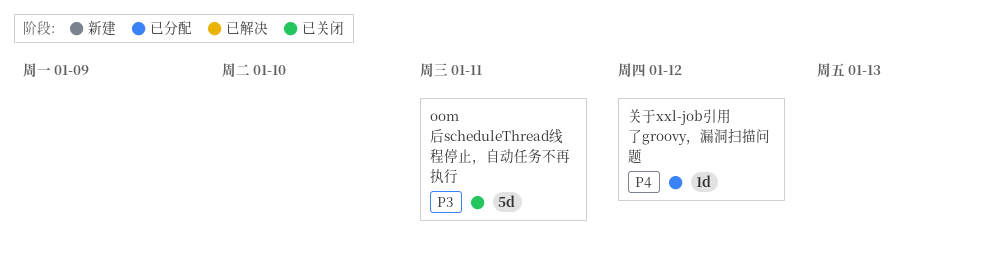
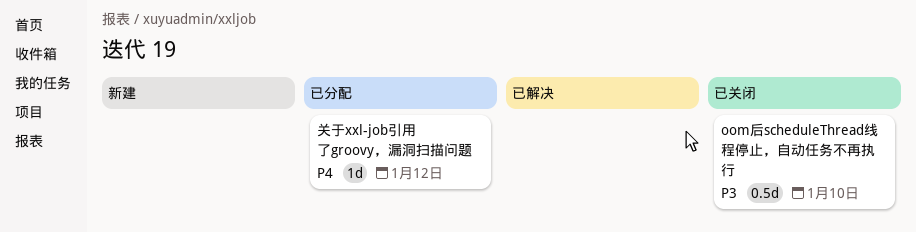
oom后scheduleThread线程停止，自动任务不再执行, estimate: 5d -> 0.5d
oom后scheduleThread线程停止，自动任务不再执行, due: Jan 11 -> Jan 10

